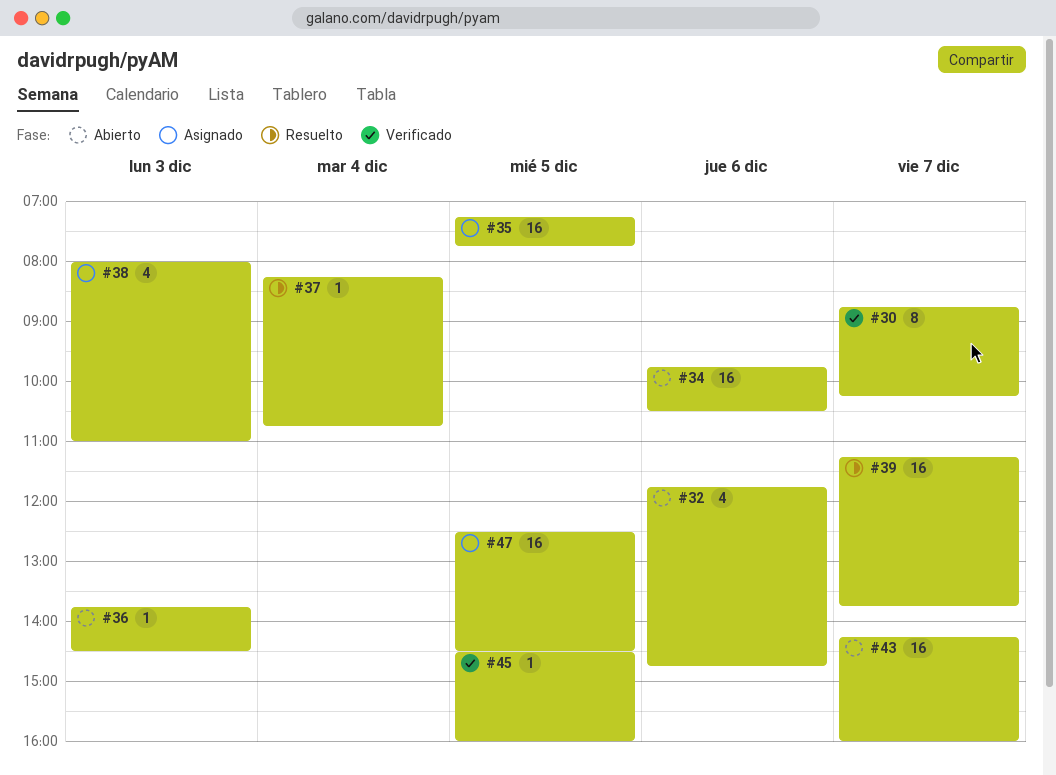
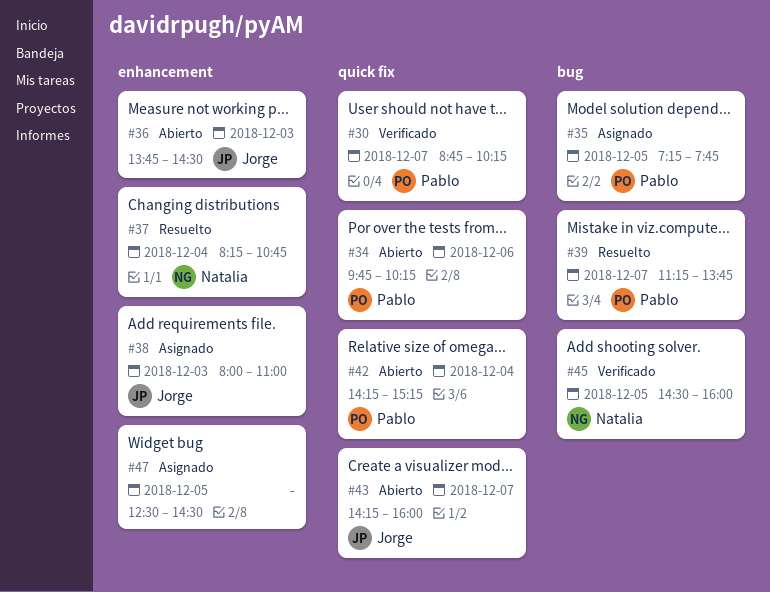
#32: present -> none
#34, ends: 10:30 -> 10:15
#42: none -> present

